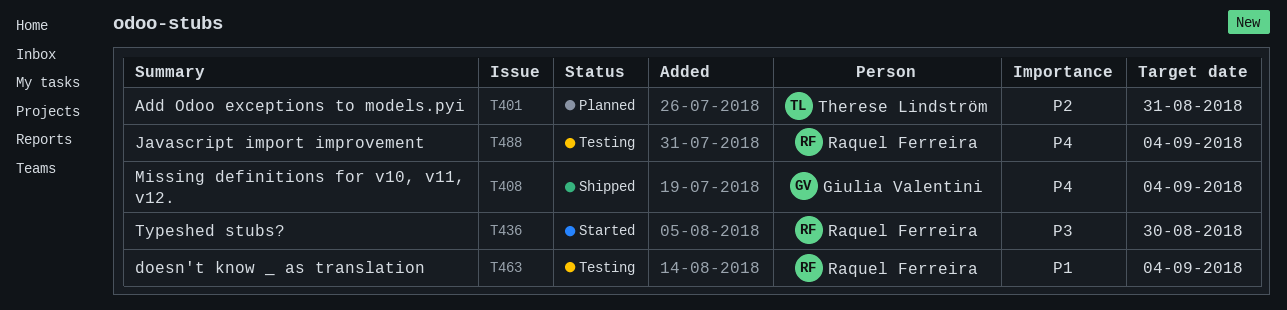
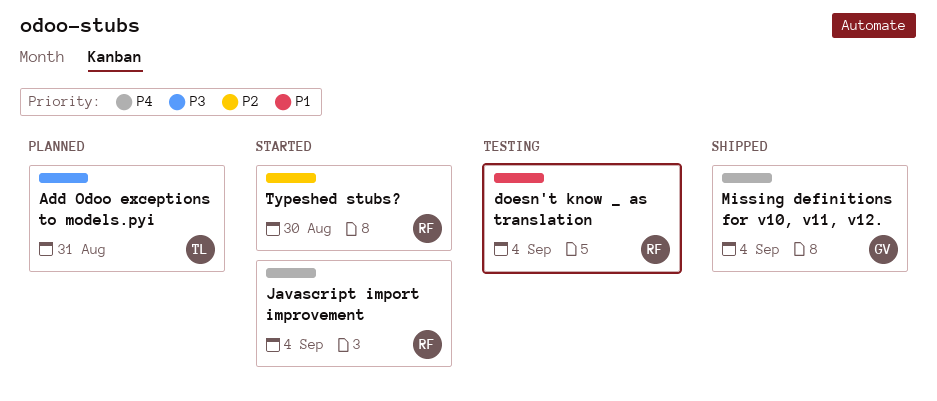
Add Odoo exceptions to models.pyi, priority: P2 -> P3
Javascript import improvement, status: Testing -> Started
Typeshed stubs?, priority: P3 -> P2

